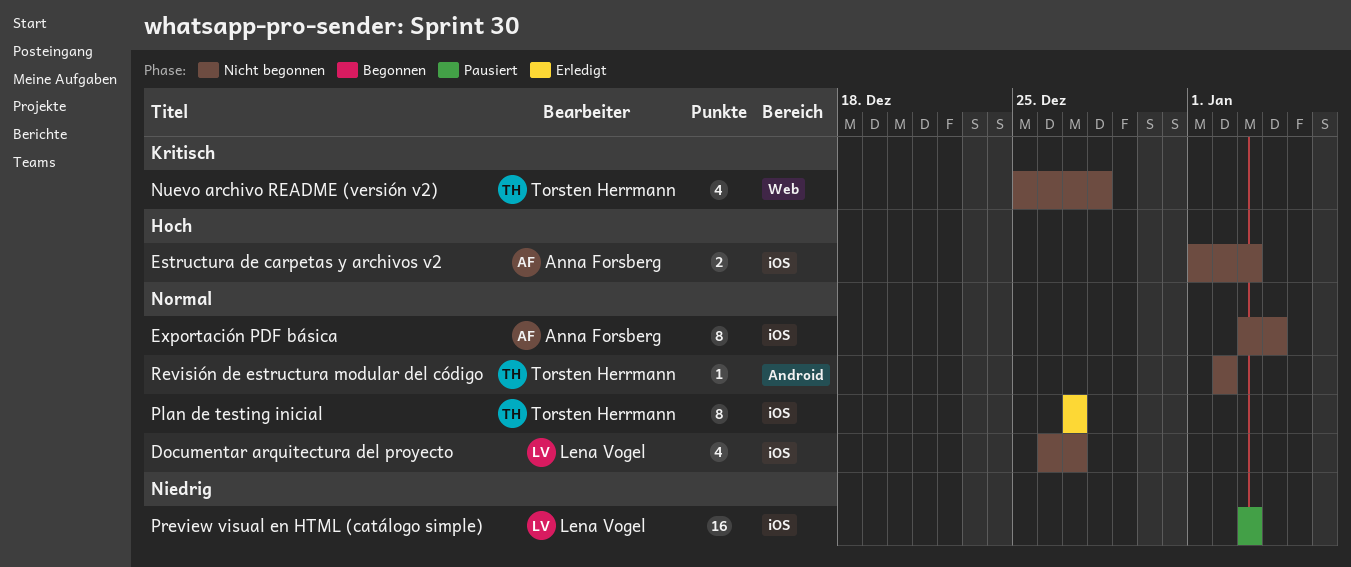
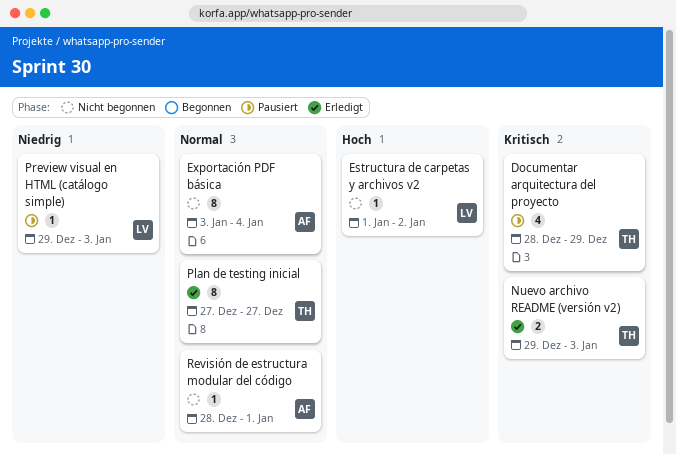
Documentar arquitectura del proyecto, status: Nicht begonnen -> Pausiert
Documentar arquitectura del proyecto, owner: Lena Vogel -> Torsten Herrmann
Documentar arquitectura del proyecto, priority: Normal -> Kritisch
Documentar arquitectura del proyecto, start: Dec 26 -> Dec 28
Documentar arquitectura del proyecto, due: Dec 27 -> Dec 29
Estructura de carpetas y archivos v2, owner: Anna Forsberg -> Lena Vogel
Estructura de carpetas y archivos v2, estimate: 2 -> 1
Estructura de carpetas y archivos v2, due: Jan 3 -> Jan 2
Nuevo archivo README (versión v2), status: Nicht begonnen -> Erledigt
Nuevo archivo README (versión v2), estimate: 4 -> 2
Nuevo archivo README (versión v2), start: Dec 25 -> Dec 29
Nuevo archivo README (versión v2), due: Dec 28 -> Jan 3
Preview visual en HTML (catálogo simple), estimate: 16 -> 1
Preview visual en HTML (catálogo simple), start: Jan 3 -> Dec 29
Revisión de estructura modular del código, owner: Torsten Herrmann -> Anna Forsberg
Revisión de estructura modular del código, start: Jan 2 -> Dec 28
Revisión de estructura modular del código, due: Jan 2 -> Jan 1

